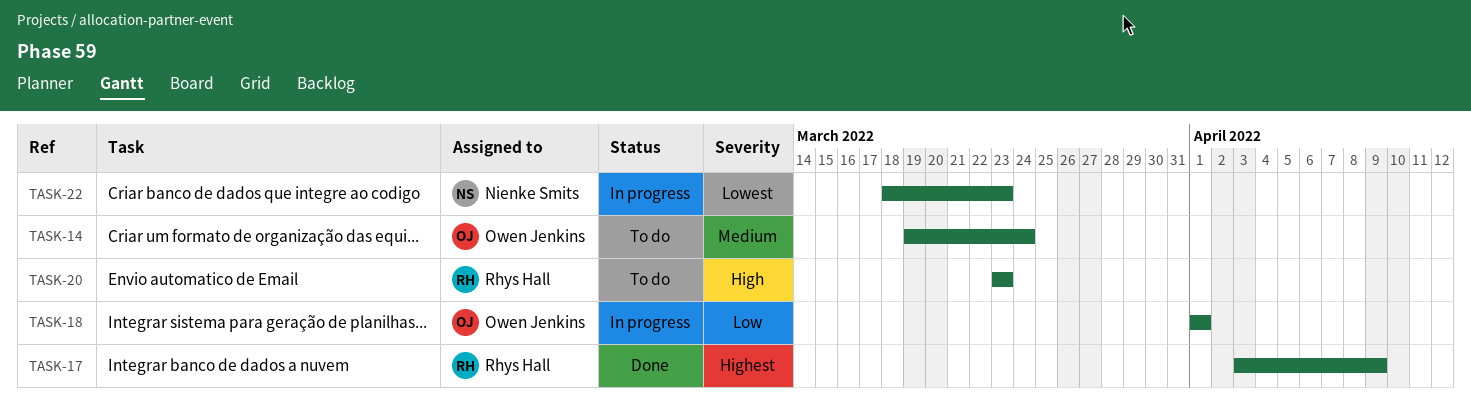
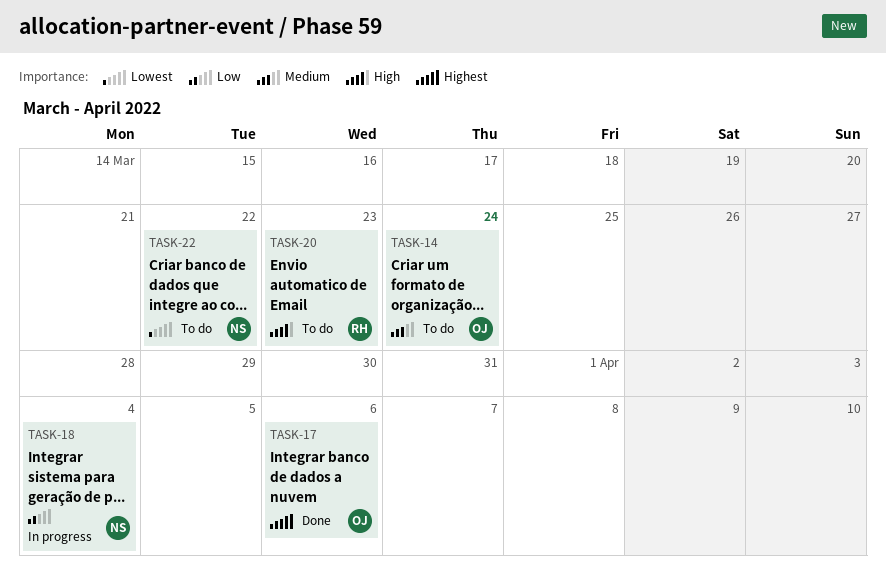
TASK-17, owner: Rhys Hall -> Owen Jenkins
TASK-17, due: Apr 9 -> Apr 6
TASK-18, owner: Owen Jenkins -> Nienke Smits
TASK-18, due: Apr 1 -> Apr 4
TASK-22, status: In progress -> To do
TASK-22, due: Mar 23 -> Mar 22

